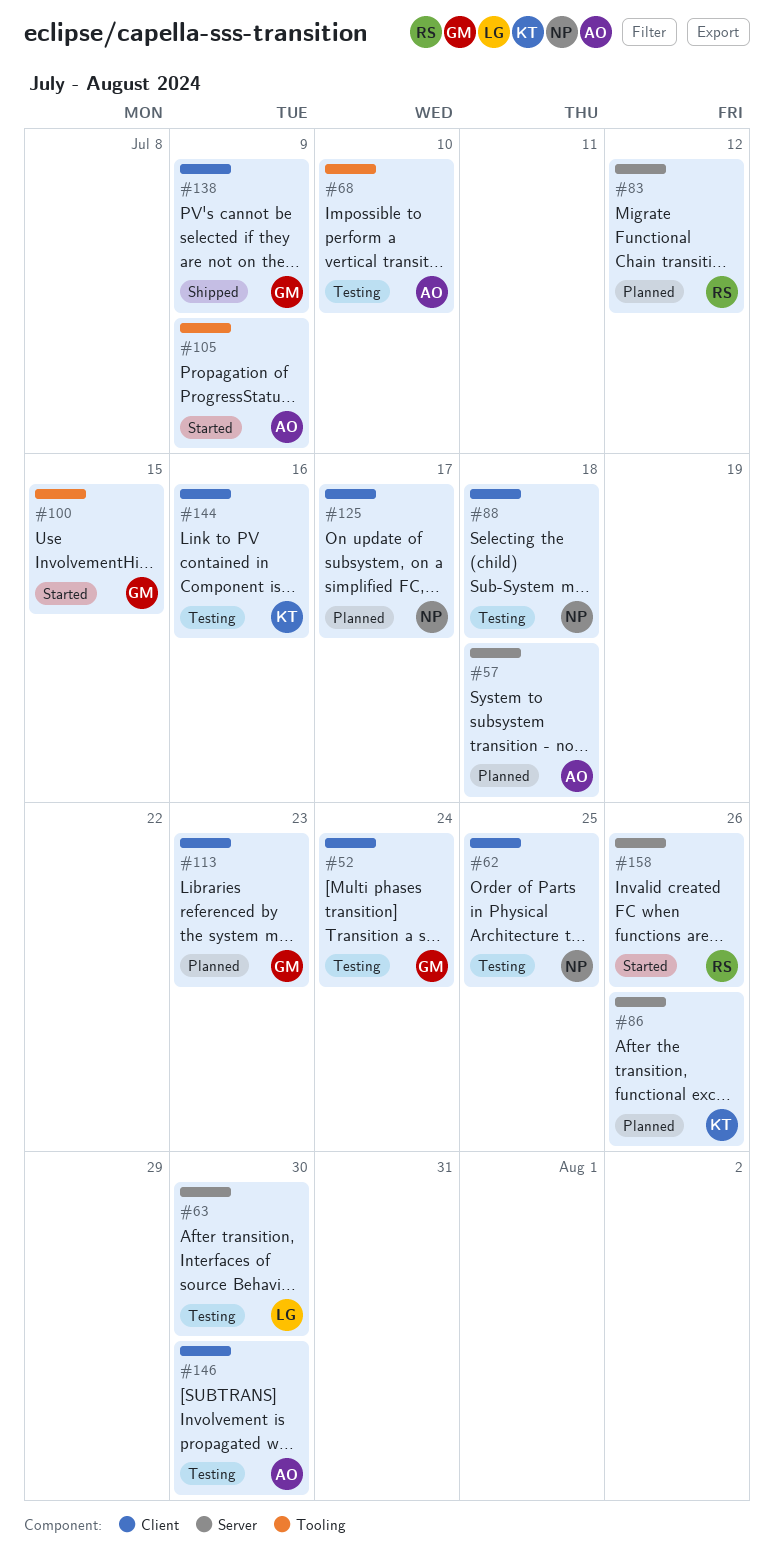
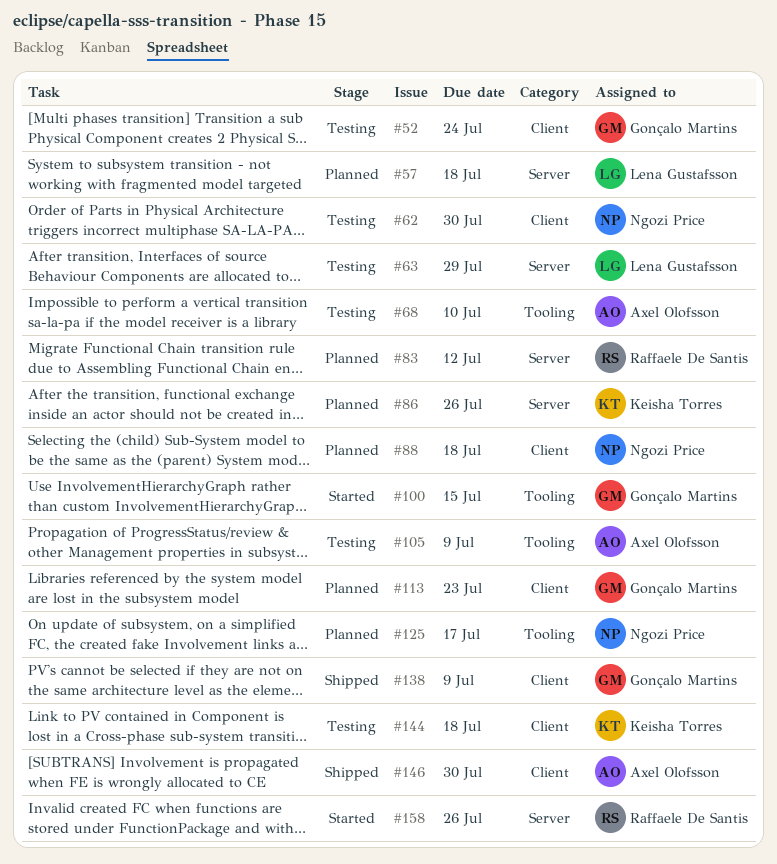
#57, owner: Axel Olofsson -> Lena Gustafsson
#62, due: Jul 25 -> Jul 30
#63, due: Jul 30 -> Jul 29
#88, status: Testing -> Planned
#105, status: Started -> Testing
#125, label: Client -> Tooling
#144, due: Jul 16 -> Jul 18
#146, status: Testing -> Shipped

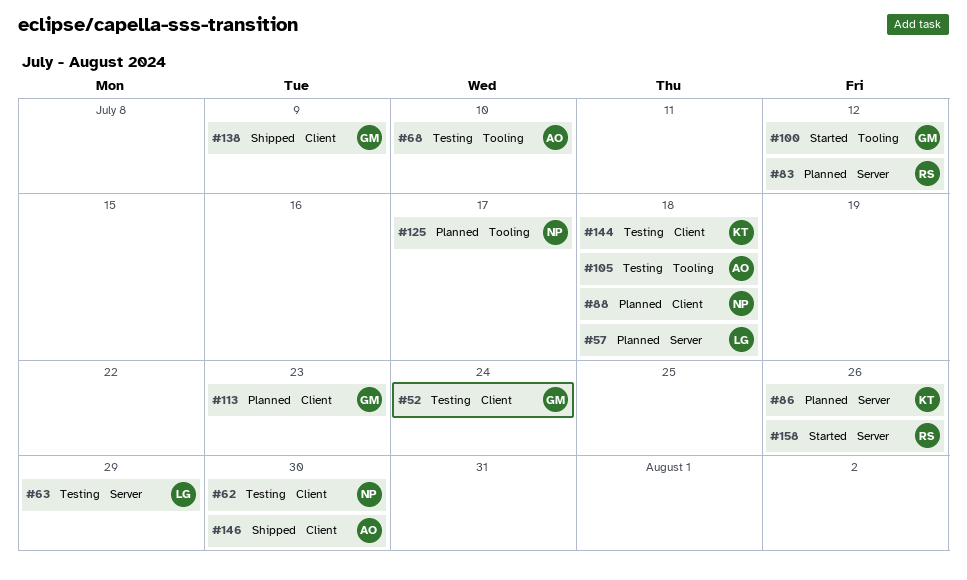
#100, due: Jul 15 -> Jul 12
#105, due: Jul 9 -> Jul 18

